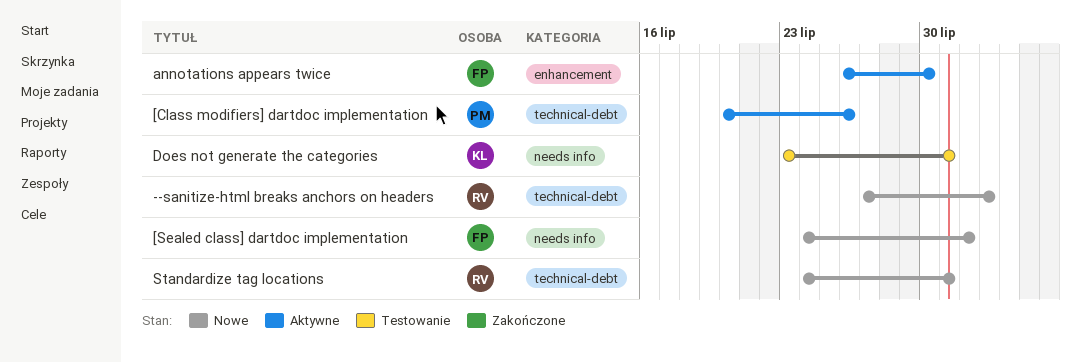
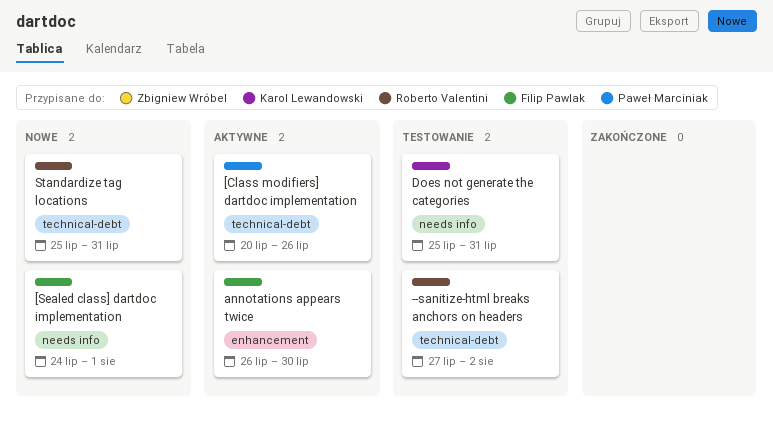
--sanitize-html breaks anchors on headers, status: Nowe -> Testowanie
Does not generate the categories, start: Jul 23 -> Jul 25
Standardize tag locations, start: Jul 24 -> Jul 25

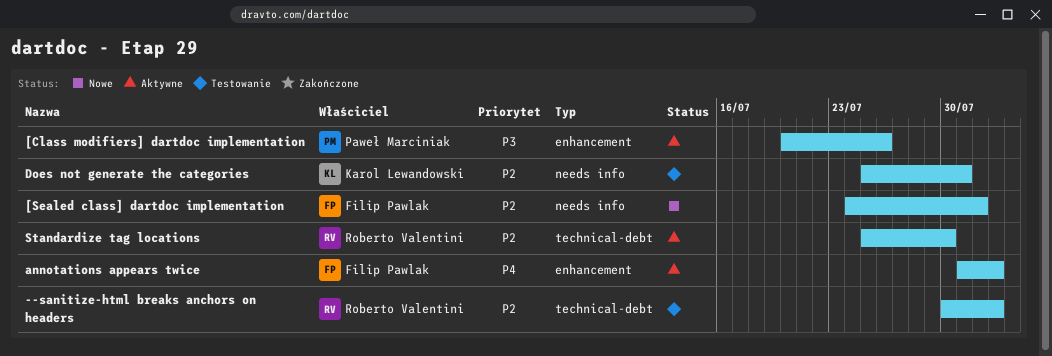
--sanitize-html breaks anchors on headers, start: Jul 27 -> Jul 30
[Class modifiers] dartdoc implementation, label: technical-debt -> enhancement
annotations appears twice, start: Jul 26 -> Jul 31
annotations appears twice, due: Jul 30 -> Aug 2
Standardize tag locations, status: Nowe -> Aktywne
Standardize tag locations, due: Jul 31 -> Jul 30

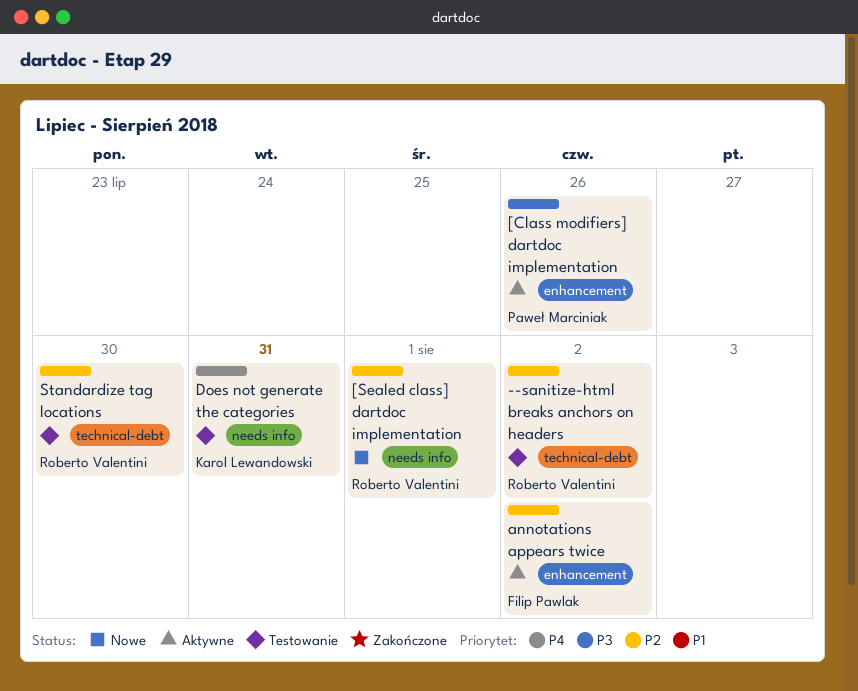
[Sealed class] dartdoc implementation, owner: Filip Pawlak -> Roberto Valentini
annotations appears twice, priority: P4 -> P2
Does not generate the categories, priority: P2 -> P4
Standardize tag locations, status: Aktywne -> Testowanie

